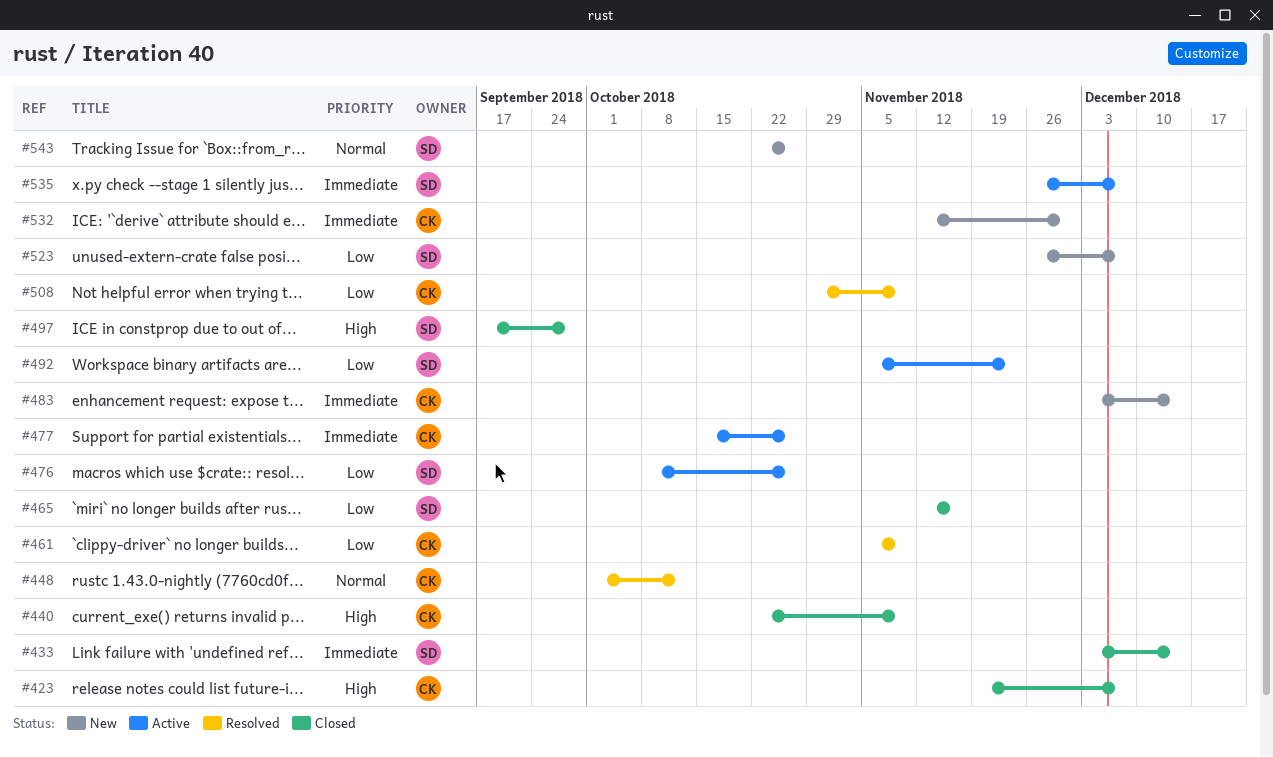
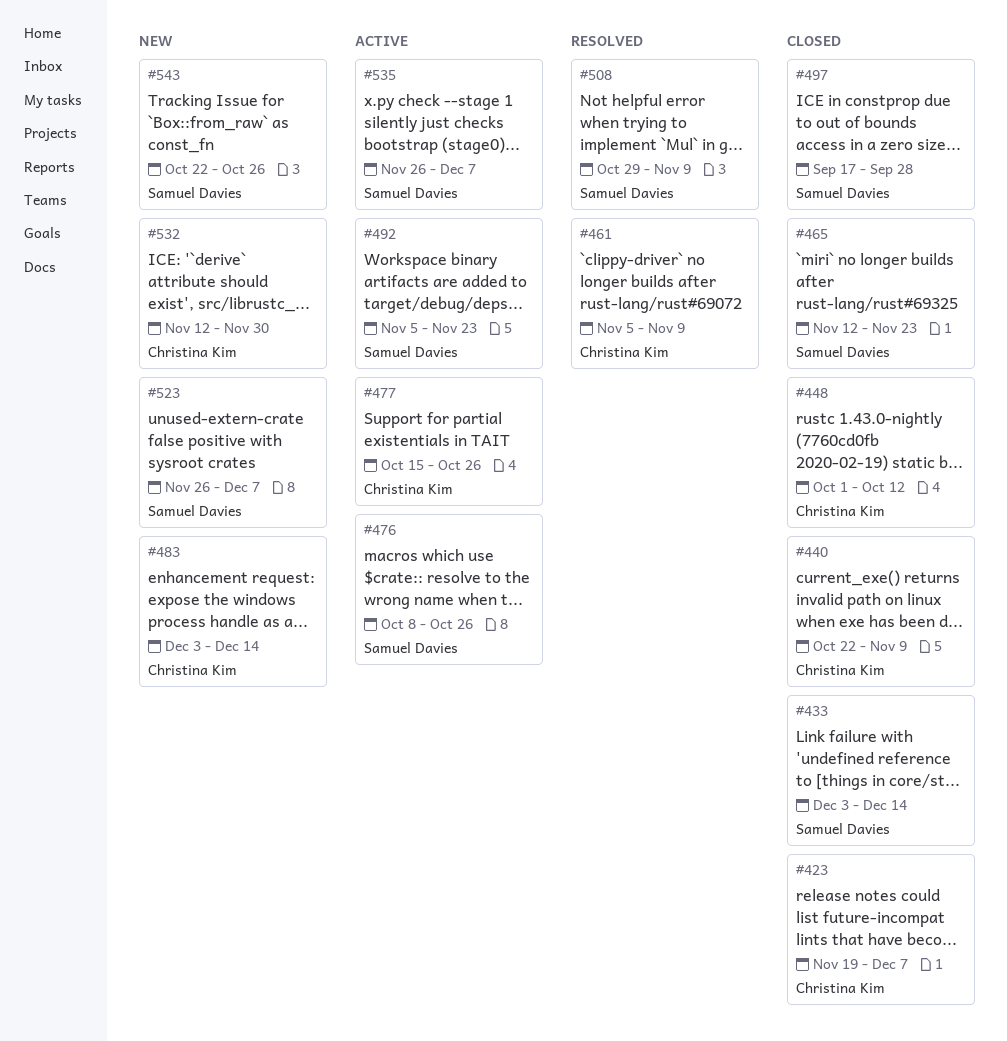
#448, status: Resolved -> Closed
#465, due: Nov 16 -> Nov 23
#508, owner: Christina Kim -> Samuel Davies

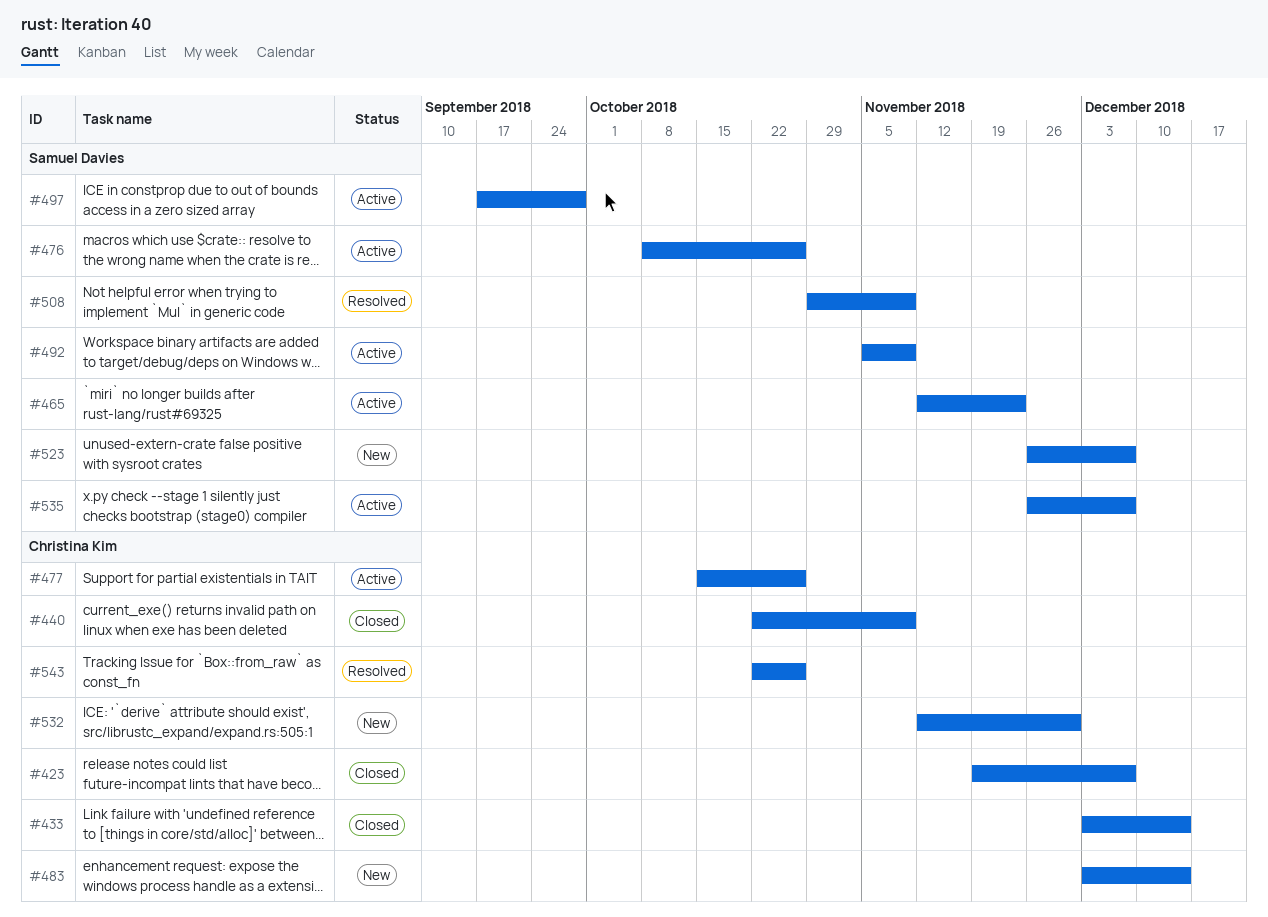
#433, owner: Samuel Davies -> Christina Kim
#448: present -> none
#461: present -> none
#465, status: Closed -> Active
#492, due: Nov 23 -> Nov 9
#497, status: Closed -> Active
#543, status: New -> Resolved
#543, owner: Samuel Davies -> Christina Kim

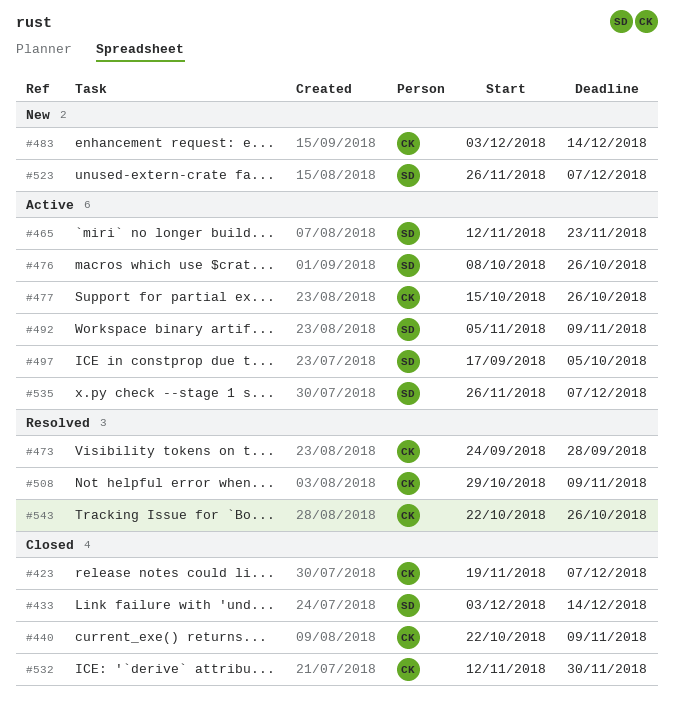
#433, owner: Christina Kim -> Samuel Davies
#473: none -> present
#497, due: Sep 28 -> Oct 5
#508, owner: Samuel Davies -> Christina Kim
#532, status: New -> Closed

